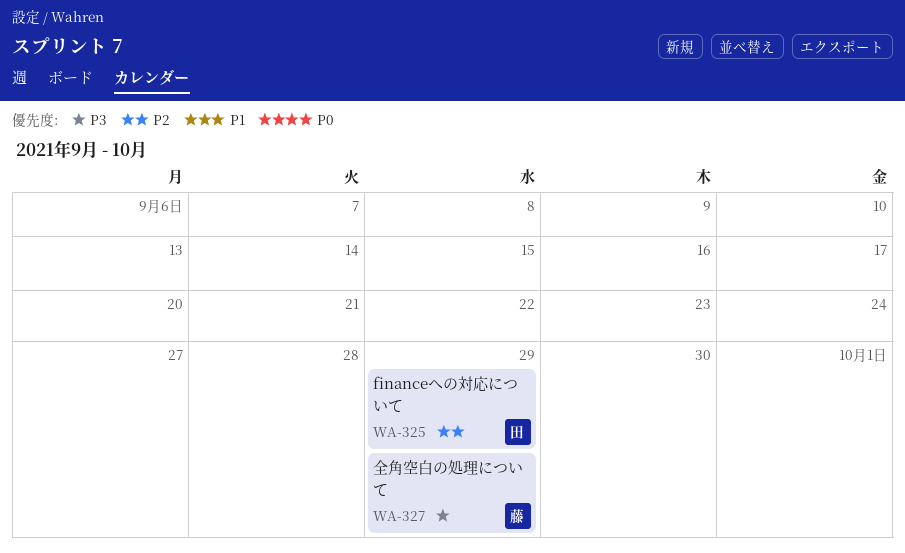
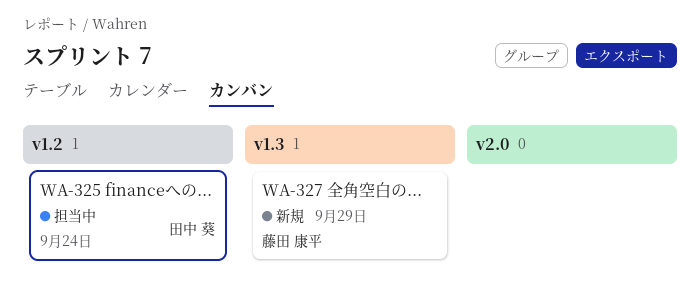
WA-325, due: Sep 29 -> Sep 24

